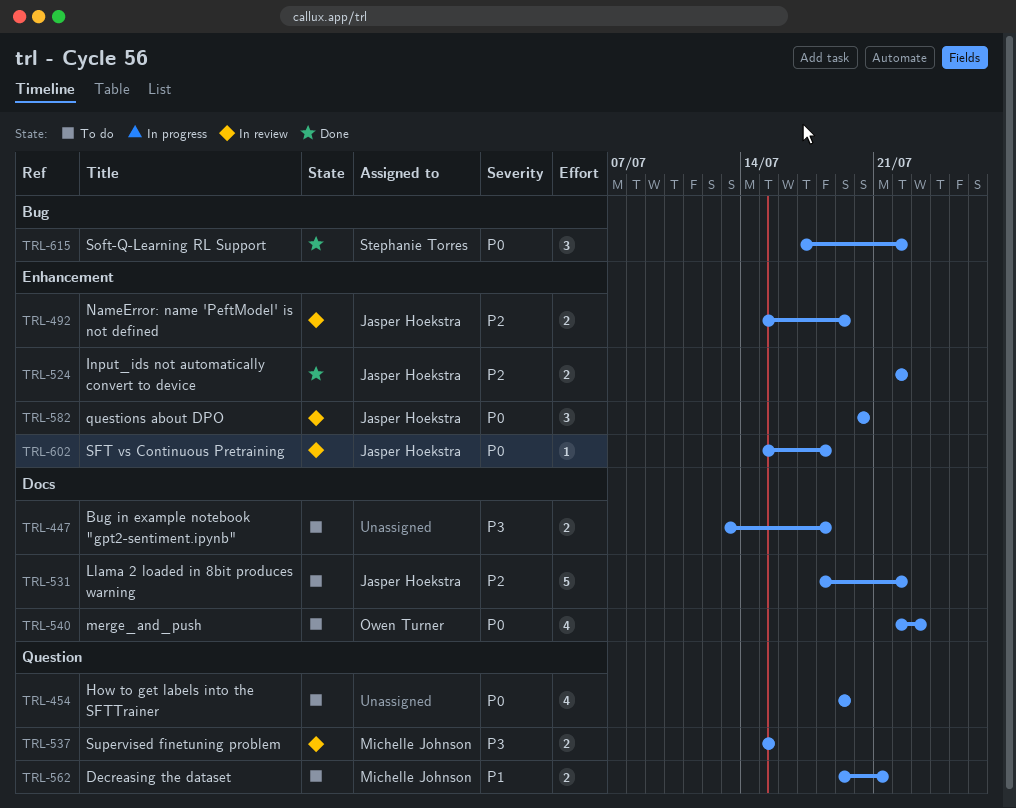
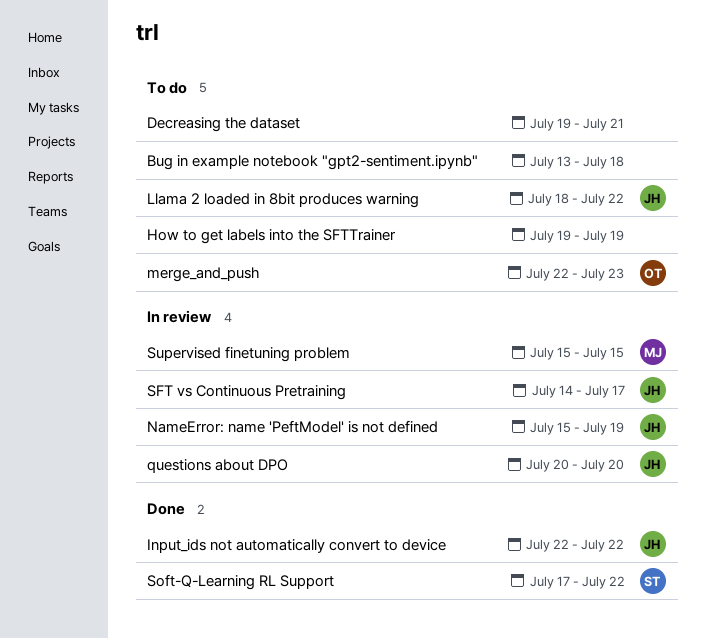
Decreasing the dataset, owner: Michelle Johnson -> none
SFT vs Continuous Pretraining, start: Jul 15 -> Jul 14
SFT vs Continuous Pretraining, due: Jul 18 -> Jul 17

